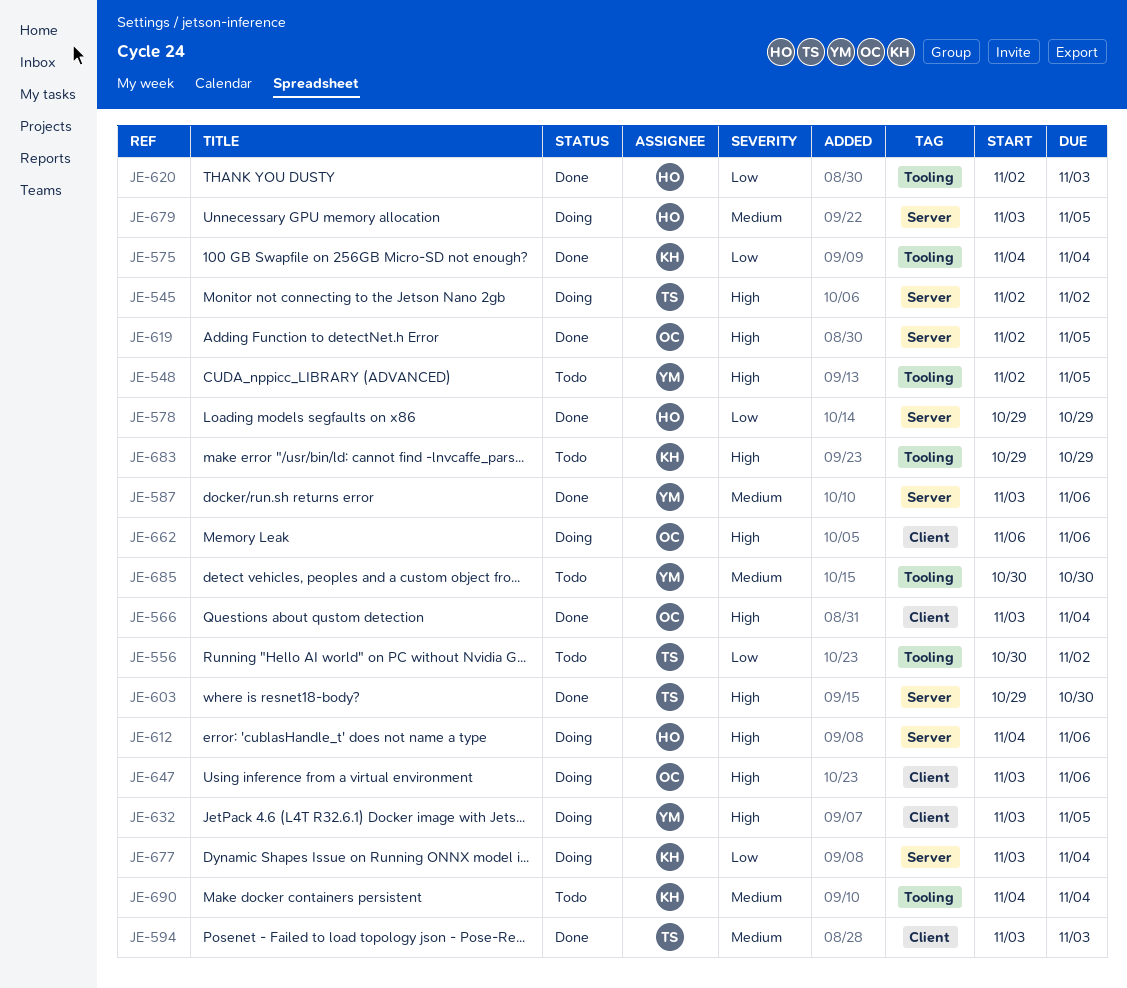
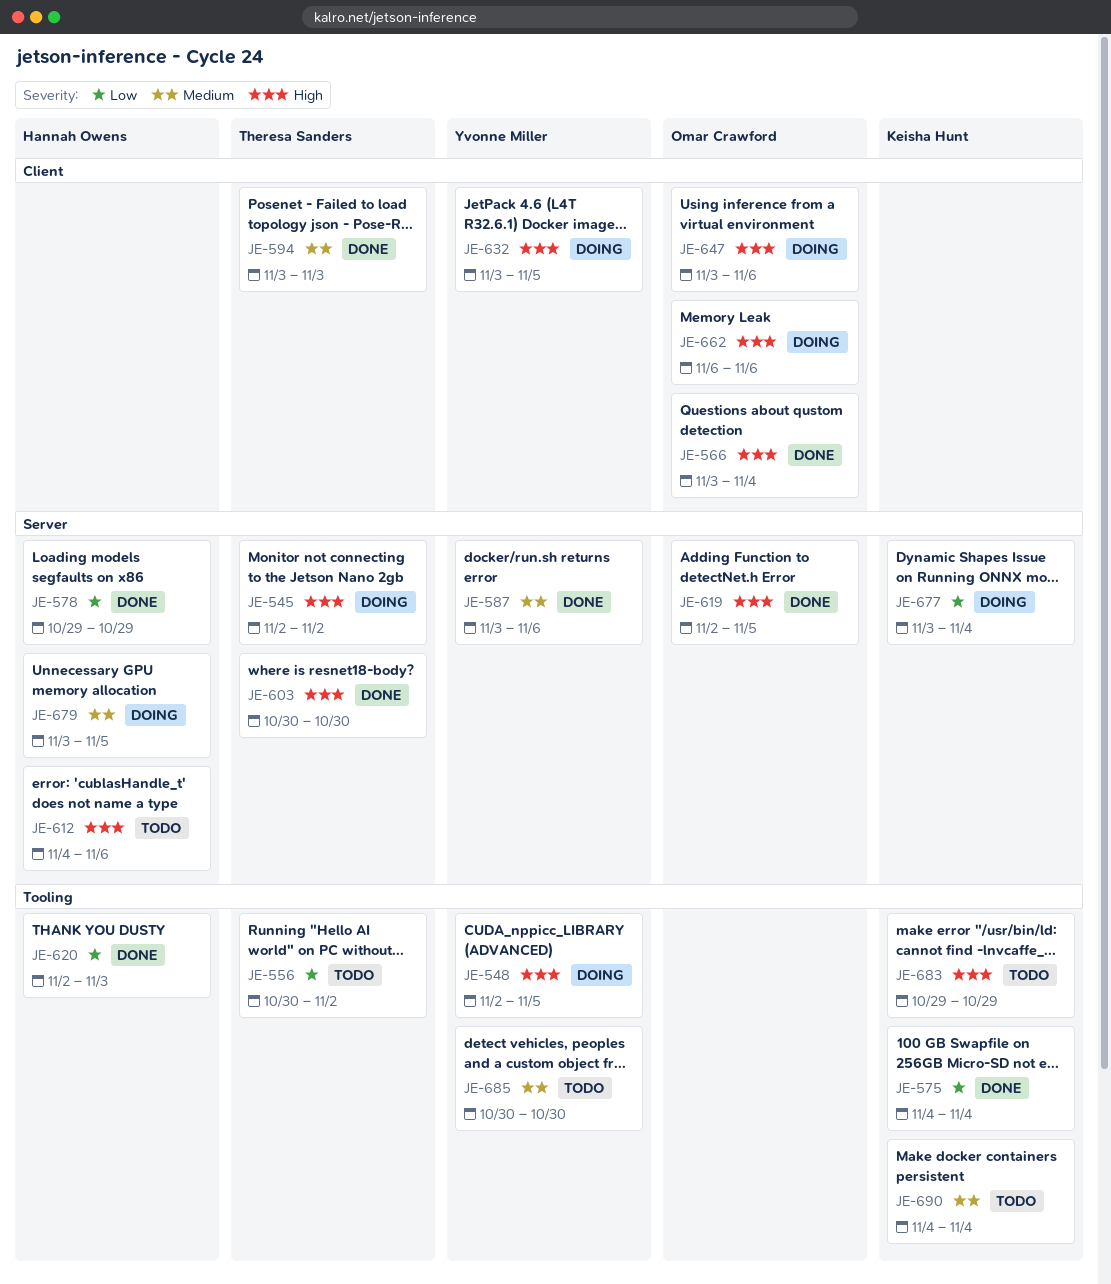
JE-548, status: Todo -> Doing
JE-603, start: Oct 29 -> Oct 30
JE-612, status: Doing -> Todo

